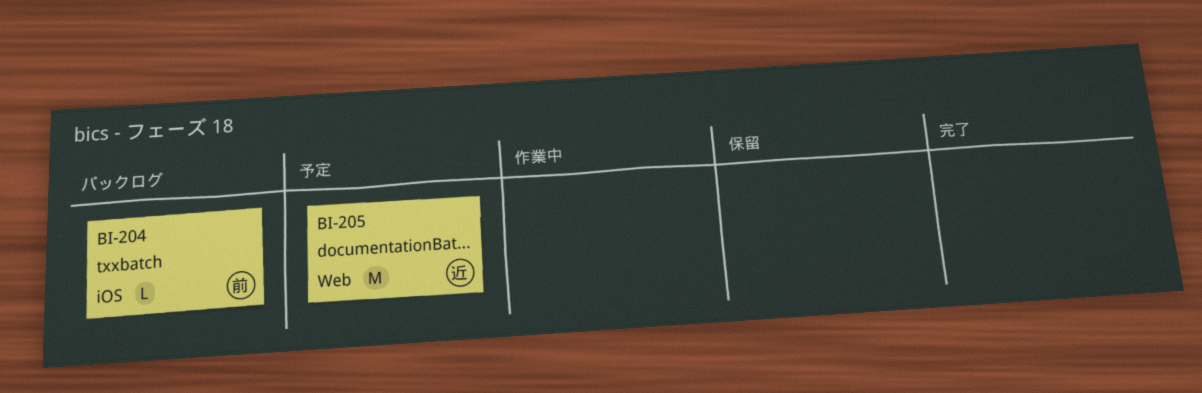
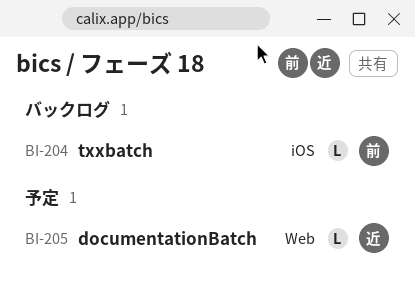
BI-205, estimate: M -> L

